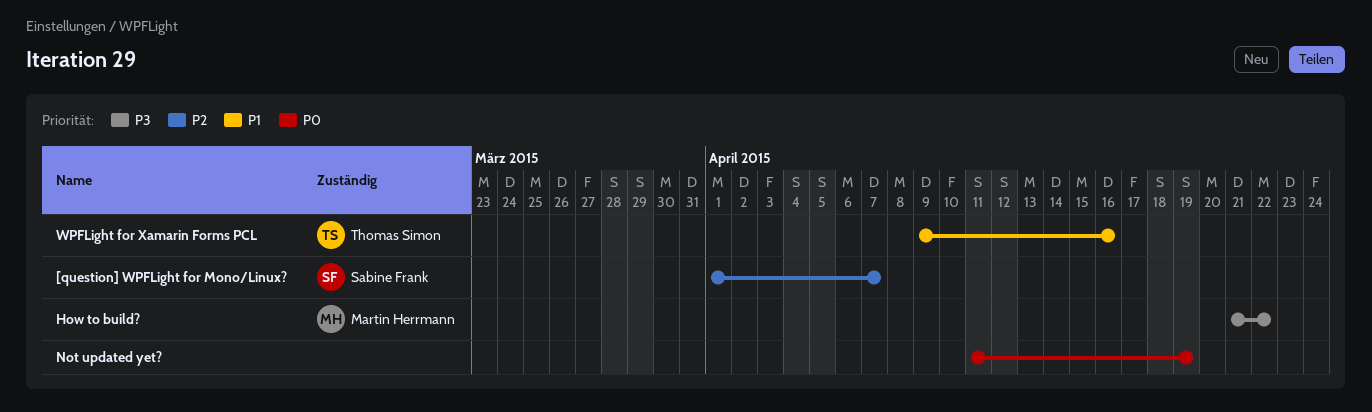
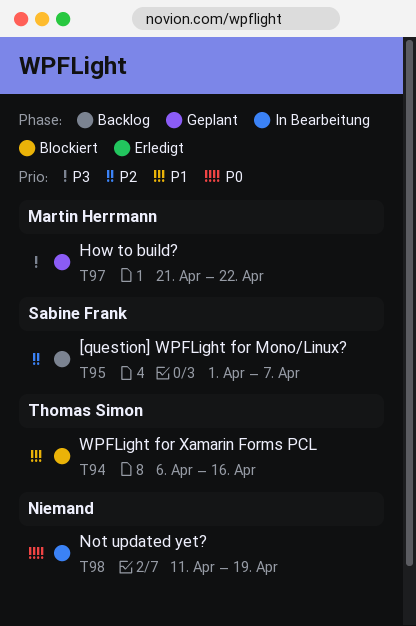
WPFLight for Xamarin Forms PCL, start: Apr 9 -> Apr 6

